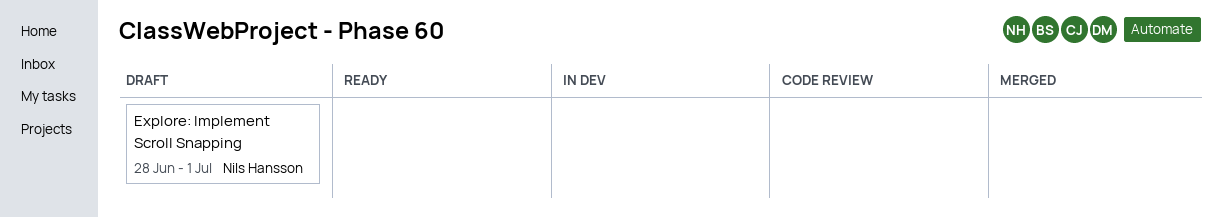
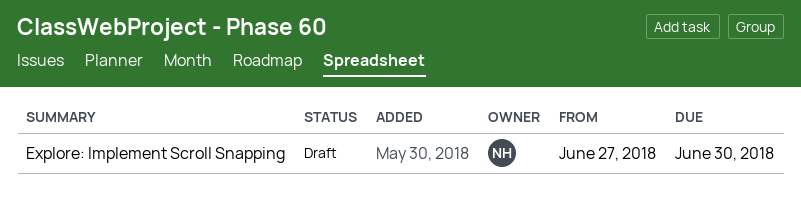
Explore: Implement Scroll Snapping, start: Jun 28 -> Jun 27
Explore: Implement Scroll Snapping, due: Jul 1 -> Jun 30

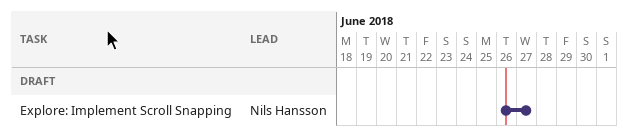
Explore: Implement Scroll Snapping, start: Jun 27 -> Jun 26
Explore: Implement Scroll Snapping, due: Jun 30 -> Jun 27

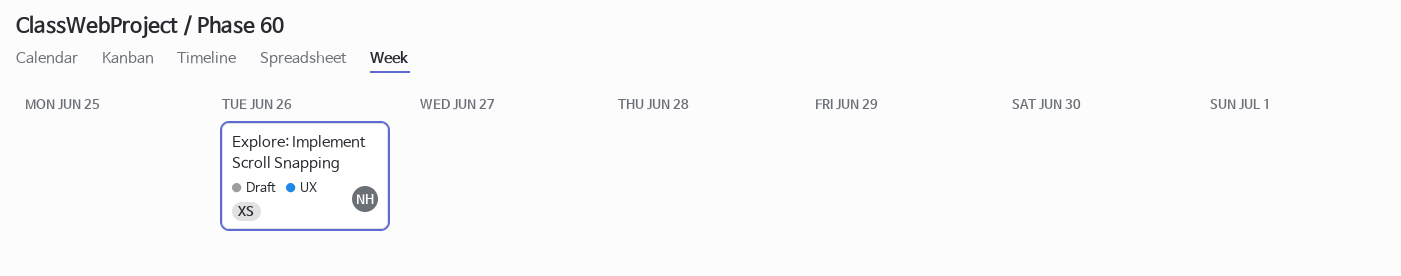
Explore: Implement Scroll Snapping, due: Jun 27 -> Jun 26

